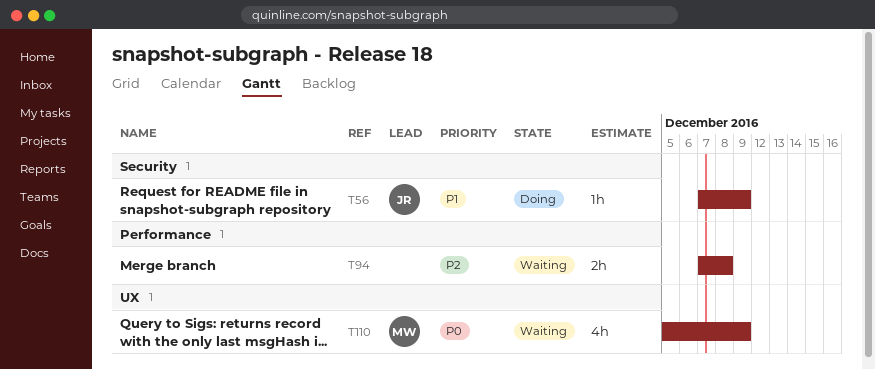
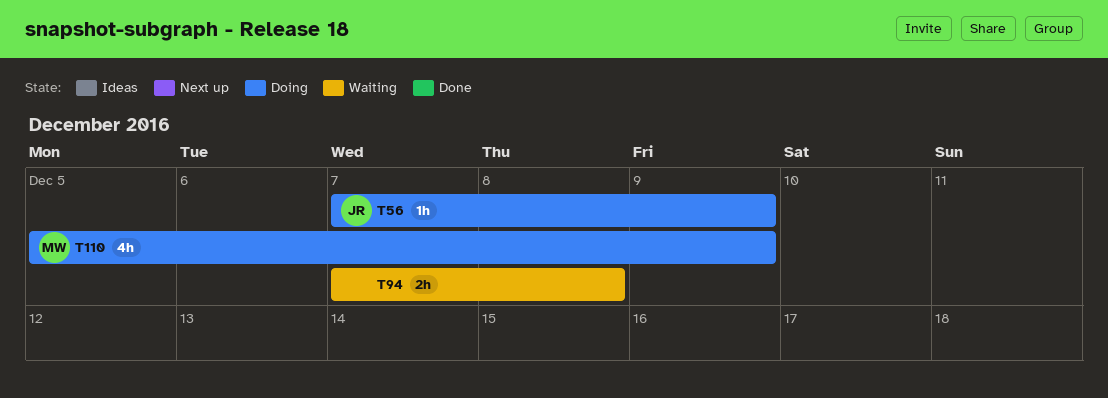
T110, status: Waiting -> Doing

